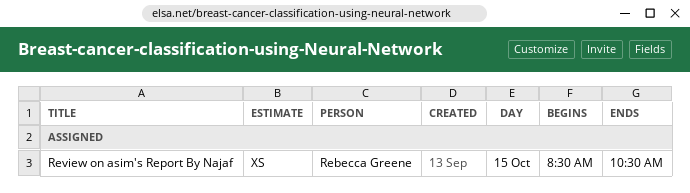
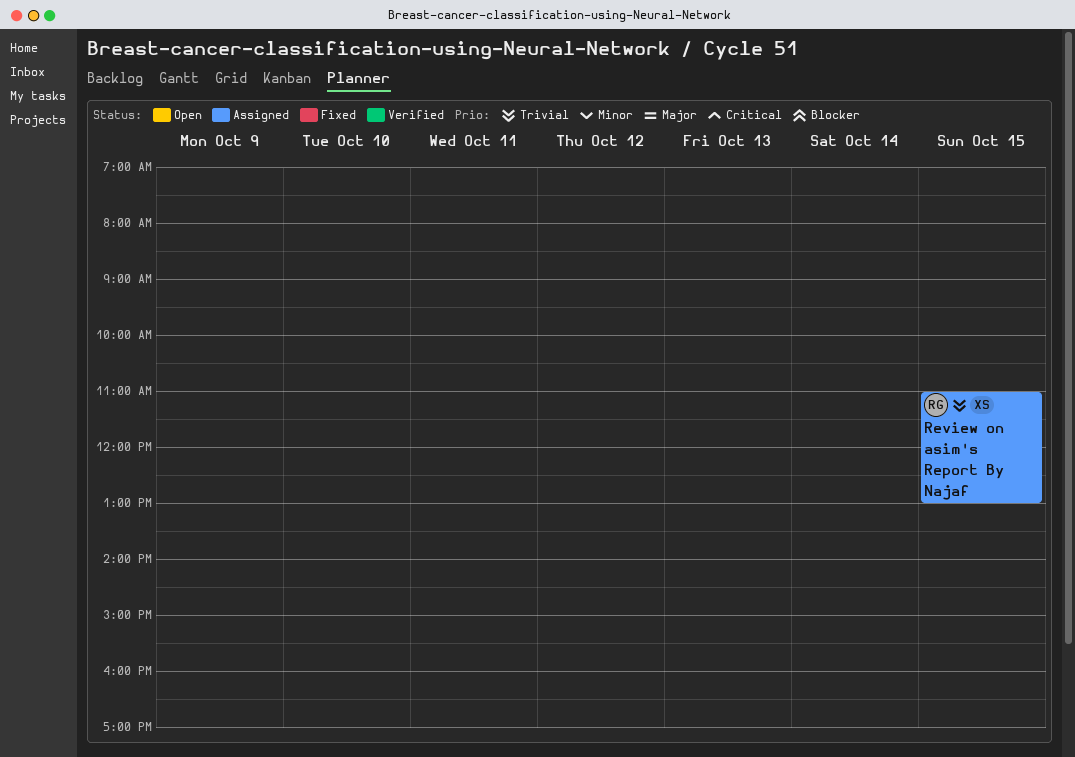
Review on asim's Report By Najaf, begins: 08:30 -> 11:00
Review on asim's Report By Najaf, ends: 10:30 -> 13:00

